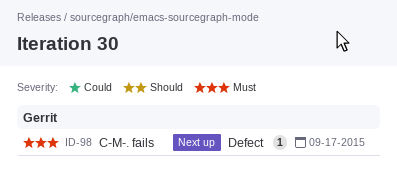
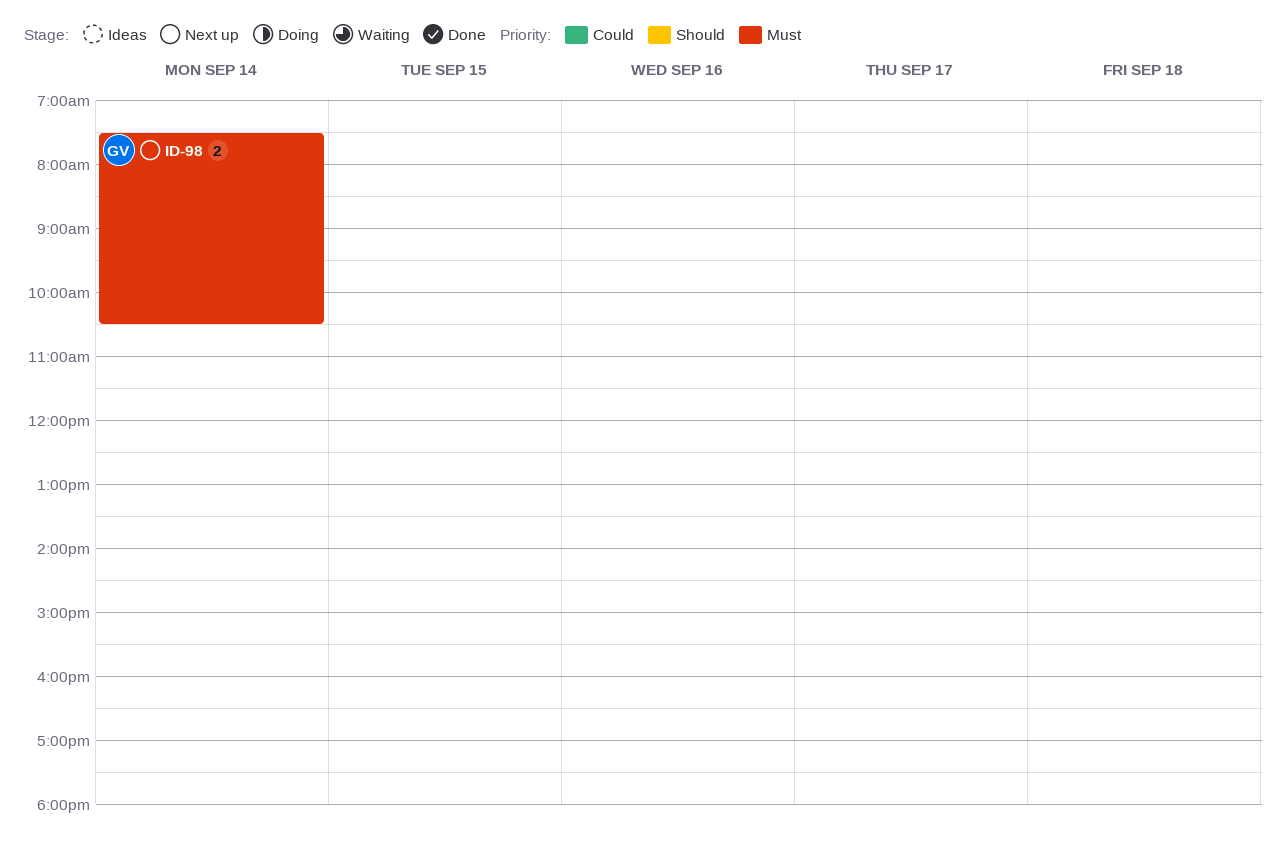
ID-98, estimate: 1 -> 2
ID-98, day: Sep 17 -> Sep 14

